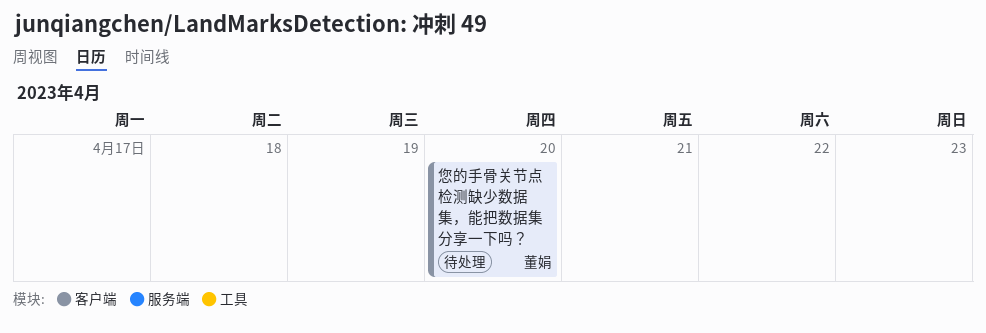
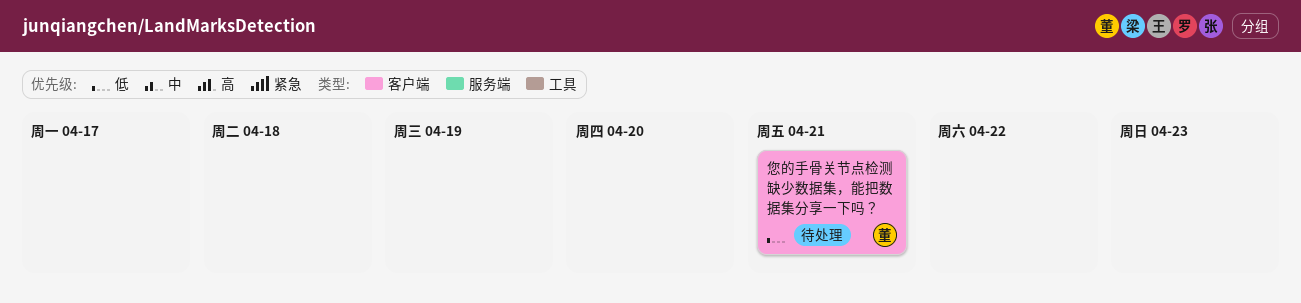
您的手骨关节点检测缺少数据集，能把数据集分享一下吗？, due: Apr 20 -> Apr 21

